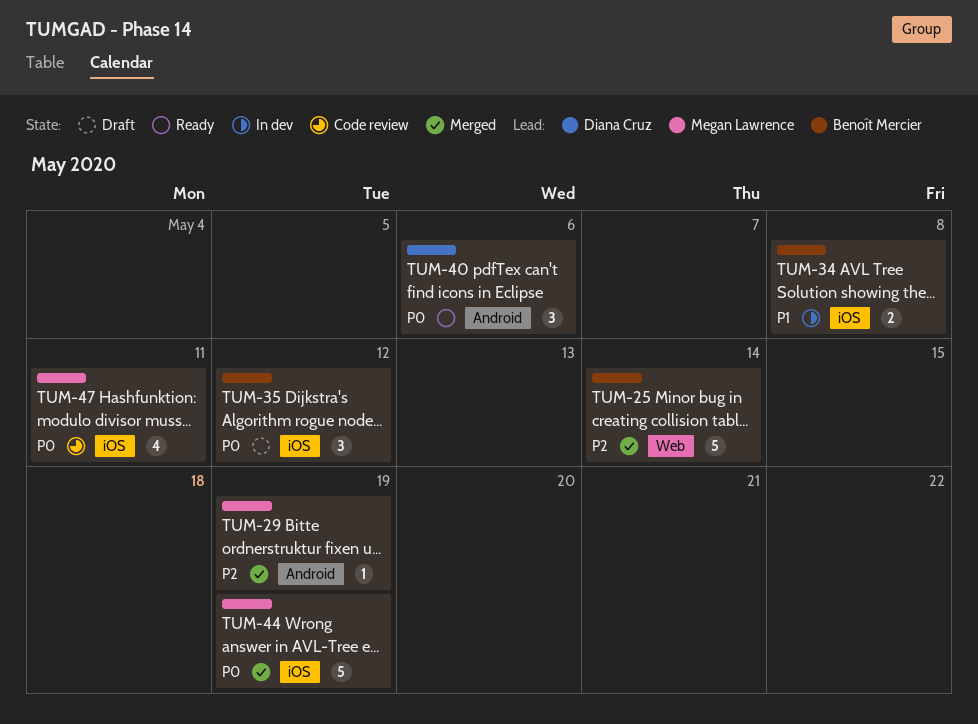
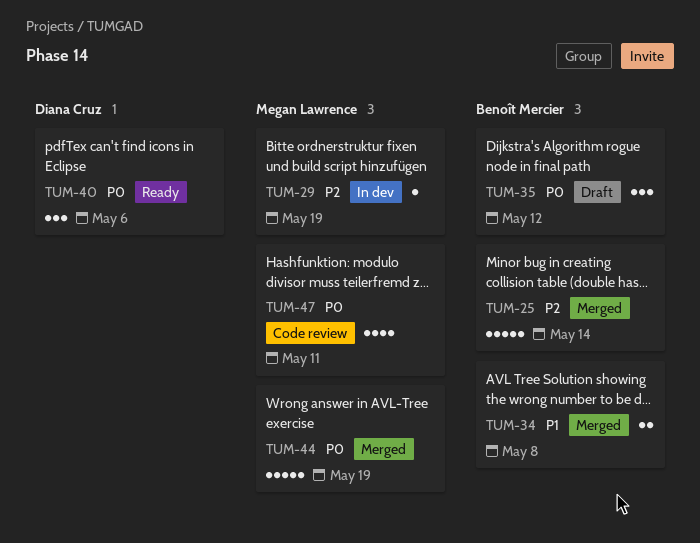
TUM-29, status: Merged -> In dev
TUM-34, status: In dev -> Merged

